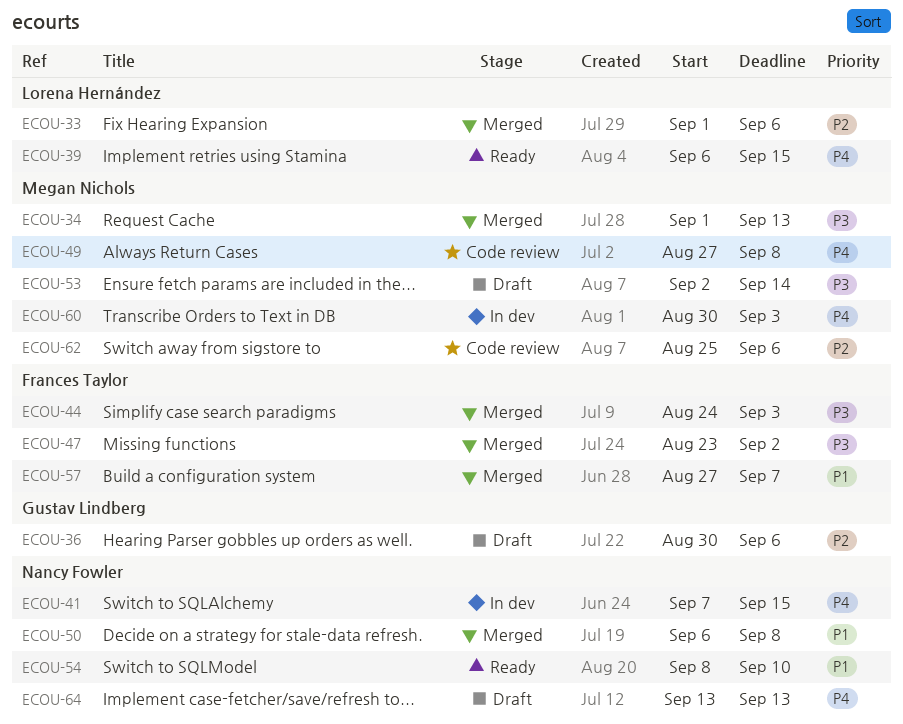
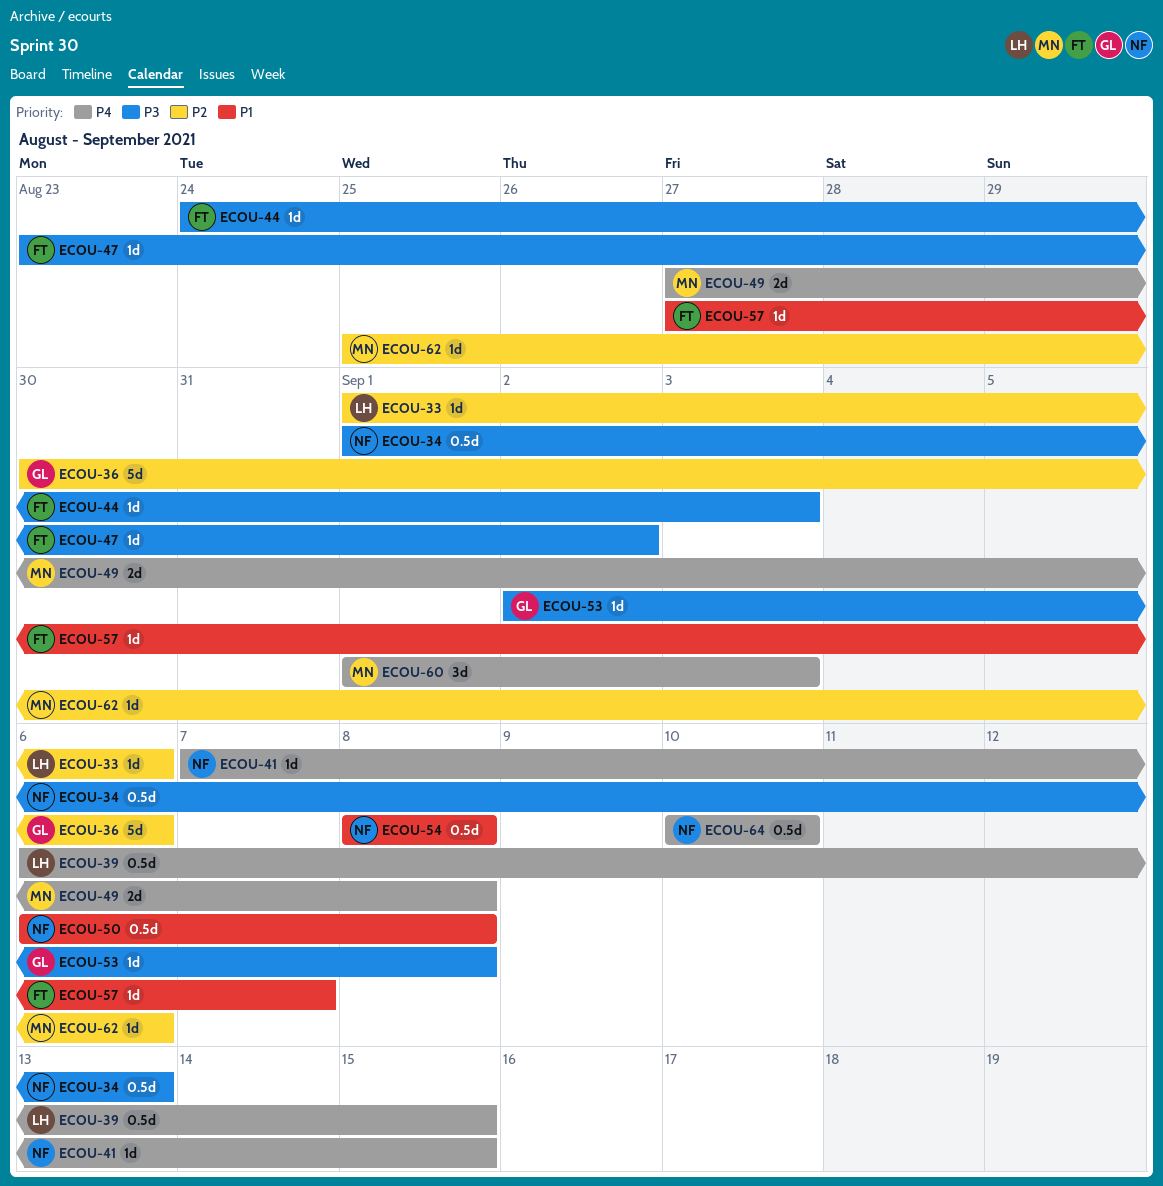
ECOU-34, owner: Megan Nichols -> Nancy Fowler
ECOU-53, owner: Megan Nichols -> Gustav Lindberg
ECOU-53, due: Sep 14 -> Sep 8
ECOU-54, due: Sep 10 -> Sep 8
ECOU-60, start: Aug 30 -> Sep 1
ECOU-64, start: Sep 13 -> Sep 10
ECOU-64, due: Sep 13 -> Sep 10

